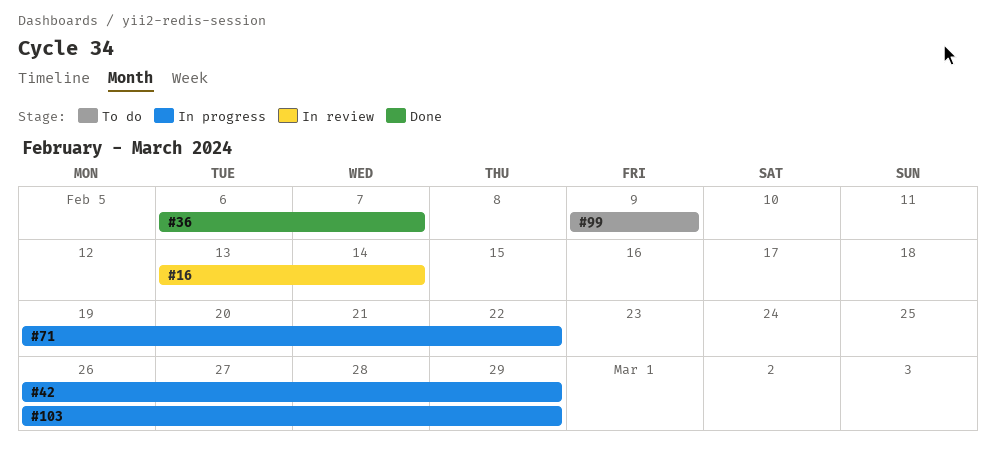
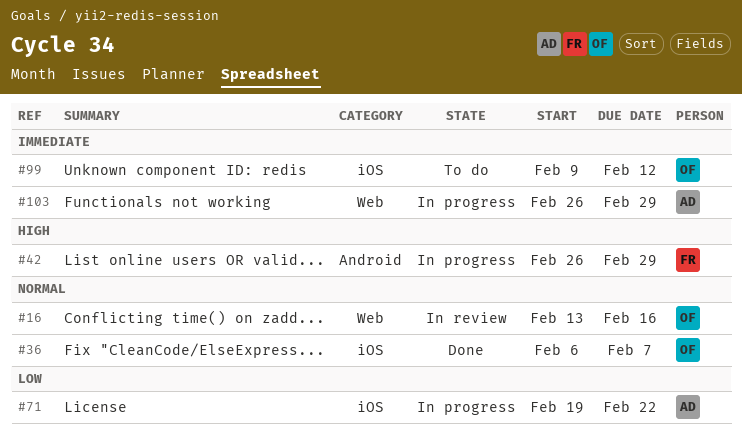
#16, due: Feb 14 -> Feb 16
#99, due: Feb 9 -> Feb 12

